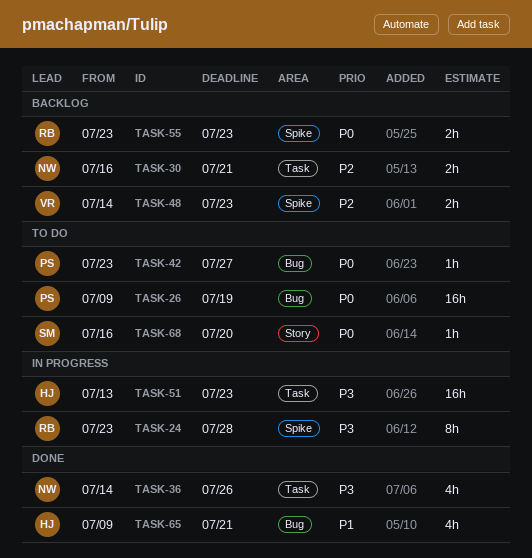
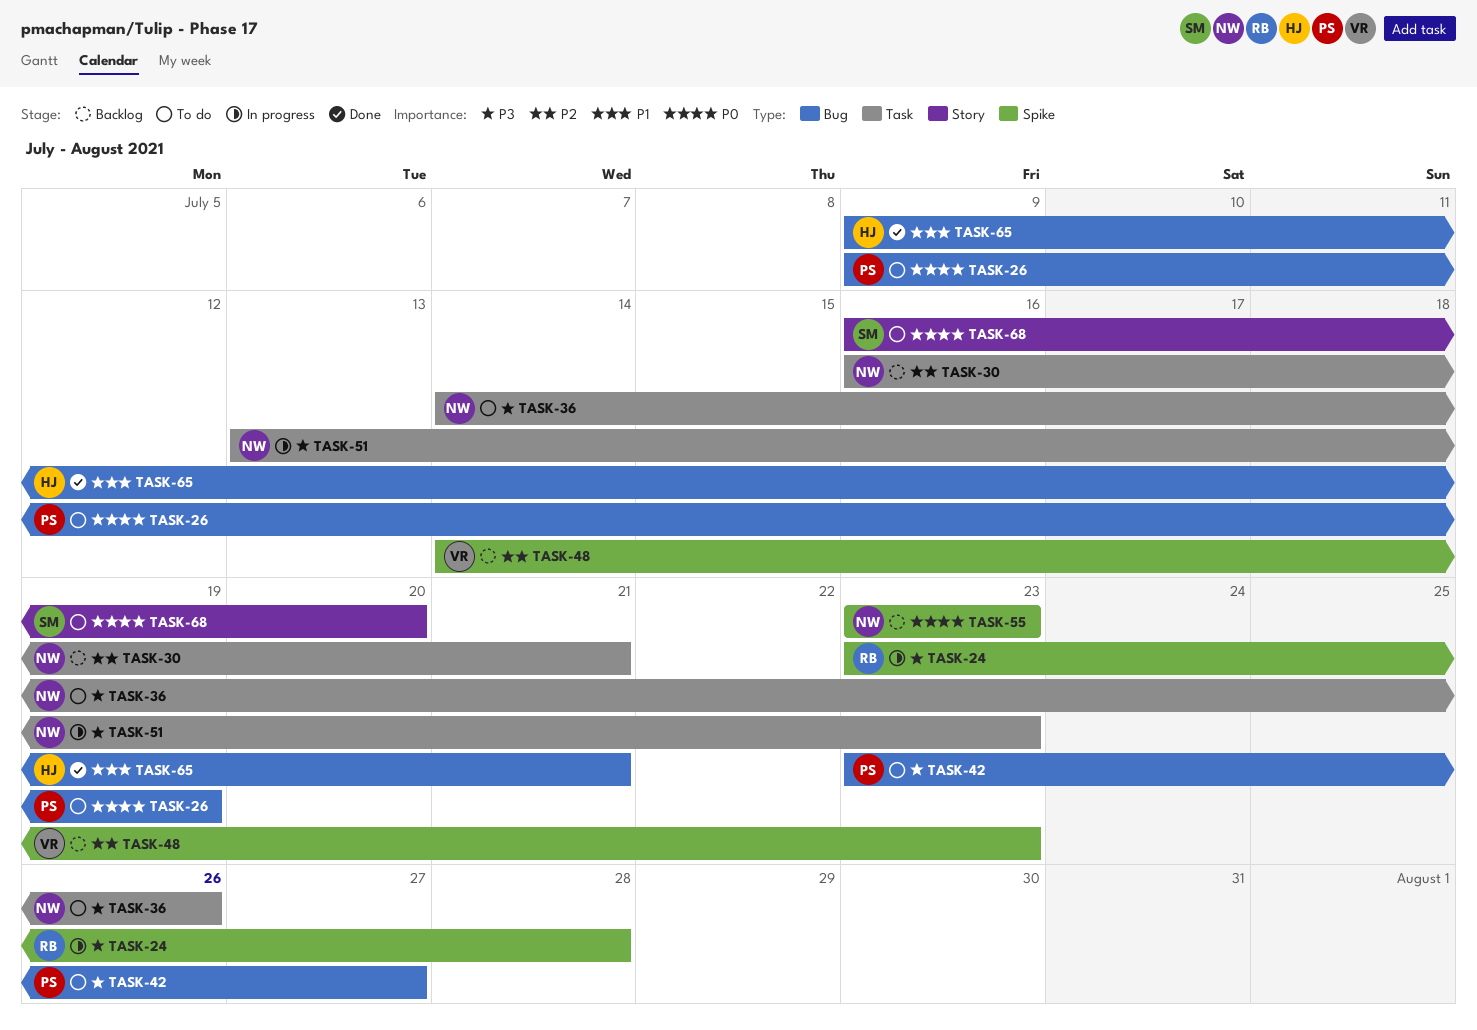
TASK-36, status: Done -> To do
TASK-42, priority: P0 -> P3
TASK-51, owner: HJ -> NW
TASK-55, owner: RB -> NW

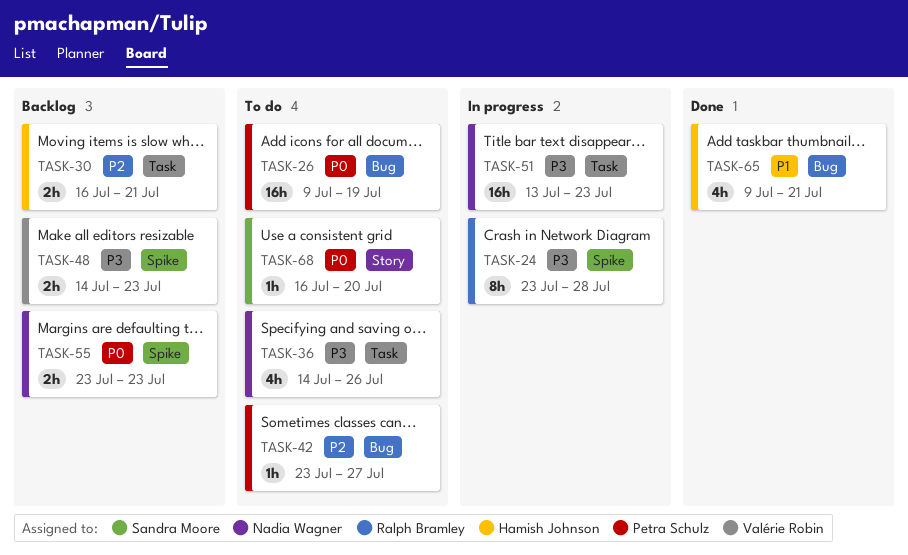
TASK-30, owner: Nadia Wagner -> Hamish Johnson
TASK-42, priority: P3 -> P2
TASK-48, priority: P2 -> P3

